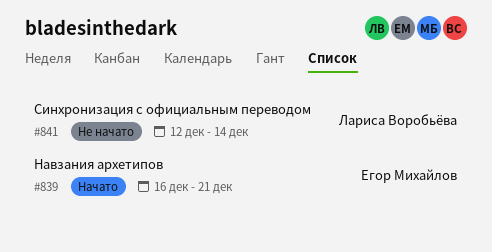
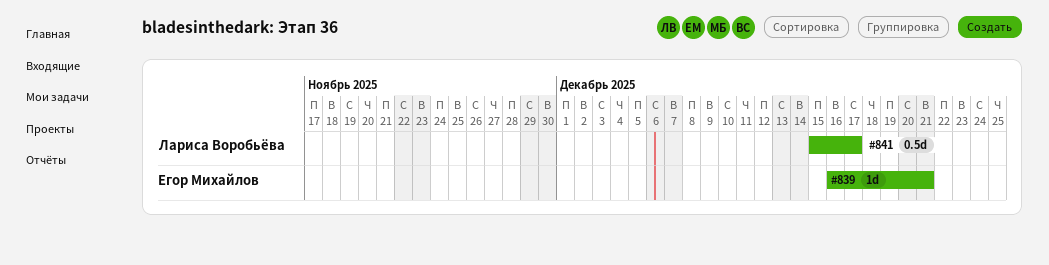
#841, start: Dec 12 -> Dec 15
#841, due: Dec 14 -> Dec 17

